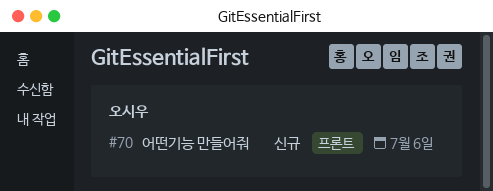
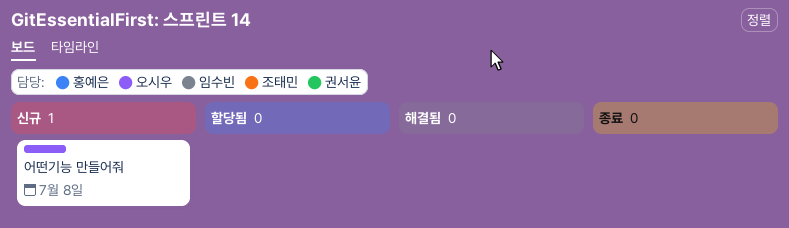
어떤기능 만들어줘, due: Jul 6 -> Jul 8

